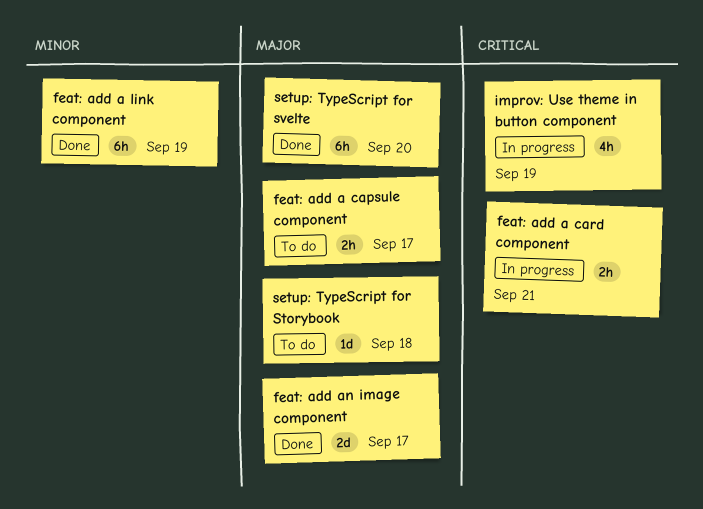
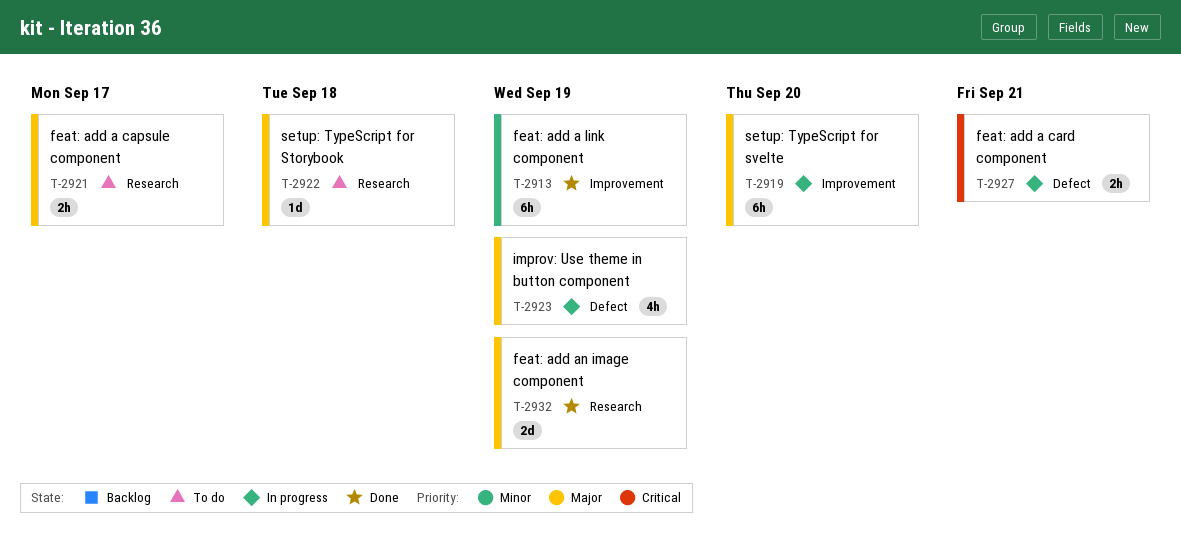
feat: add an image component, due: Sep 17 -> Sep 19
improv: Use theme in button component, priority: Critical -> Major
setup: TypeScript for svelte, status: Done -> In progress

